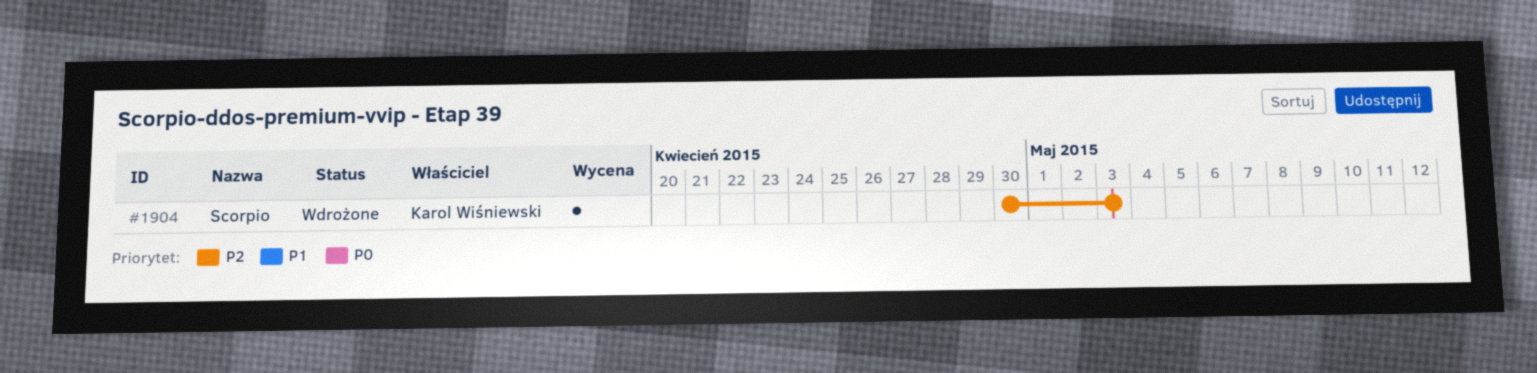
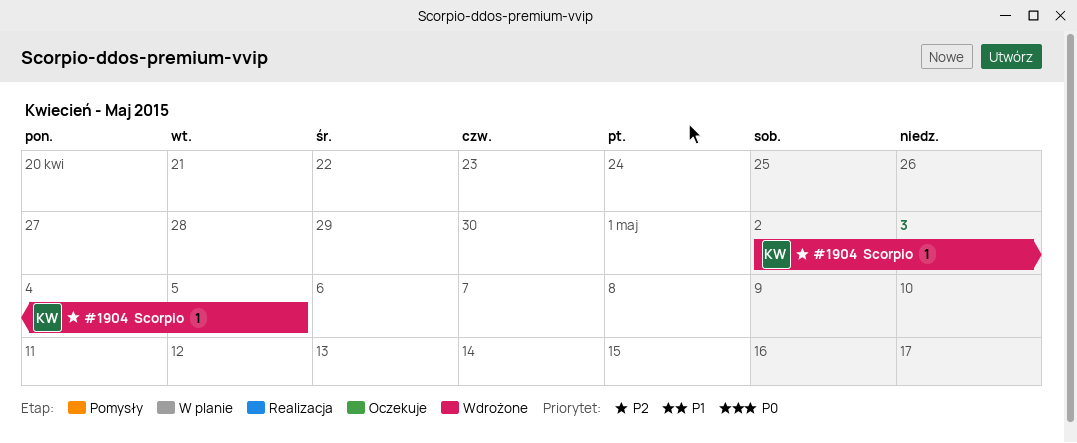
#1904, start: Apr 30 -> May 2
#1904, due: May 3 -> May 5

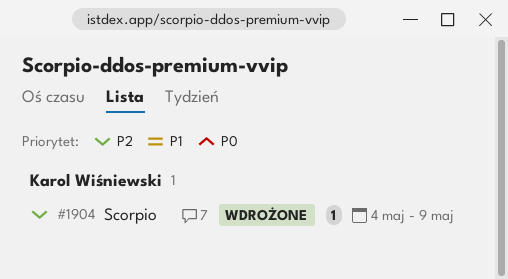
#1904, start: May 2 -> May 4
#1904, due: May 5 -> May 9

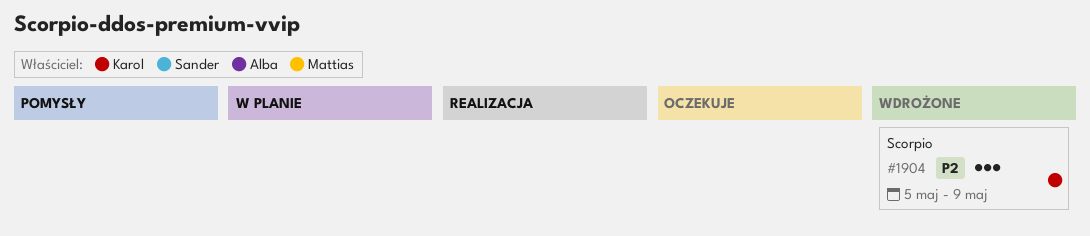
#1904, estimate: 1 -> 3
#1904, start: May 4 -> May 5

